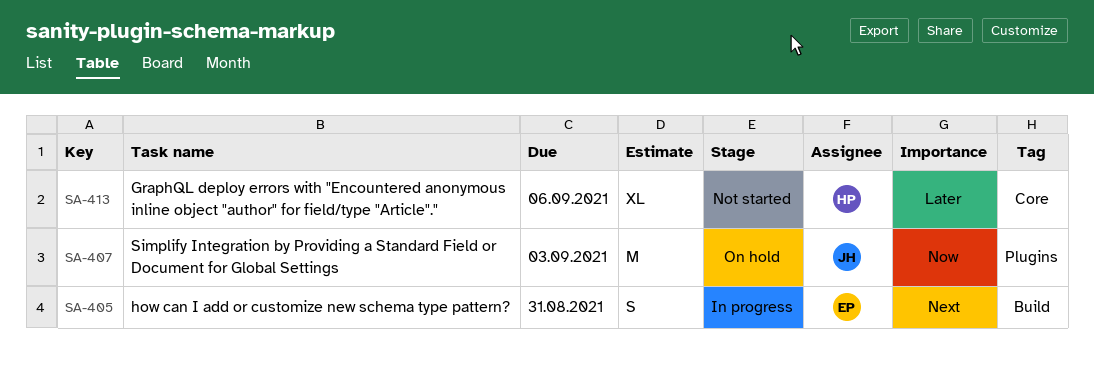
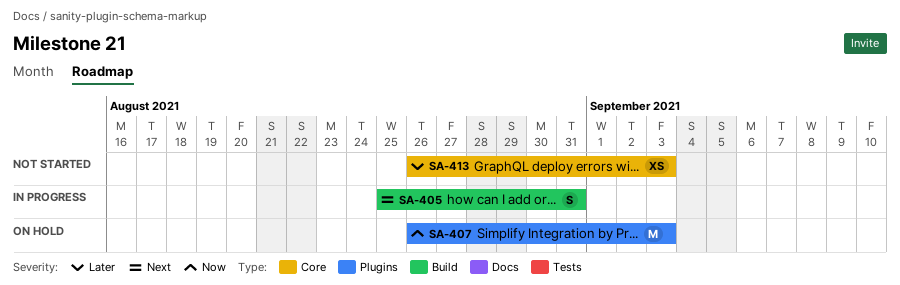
SA-413, estimate: XL -> XS
SA-413, due: Sep 6 -> Sep 3

